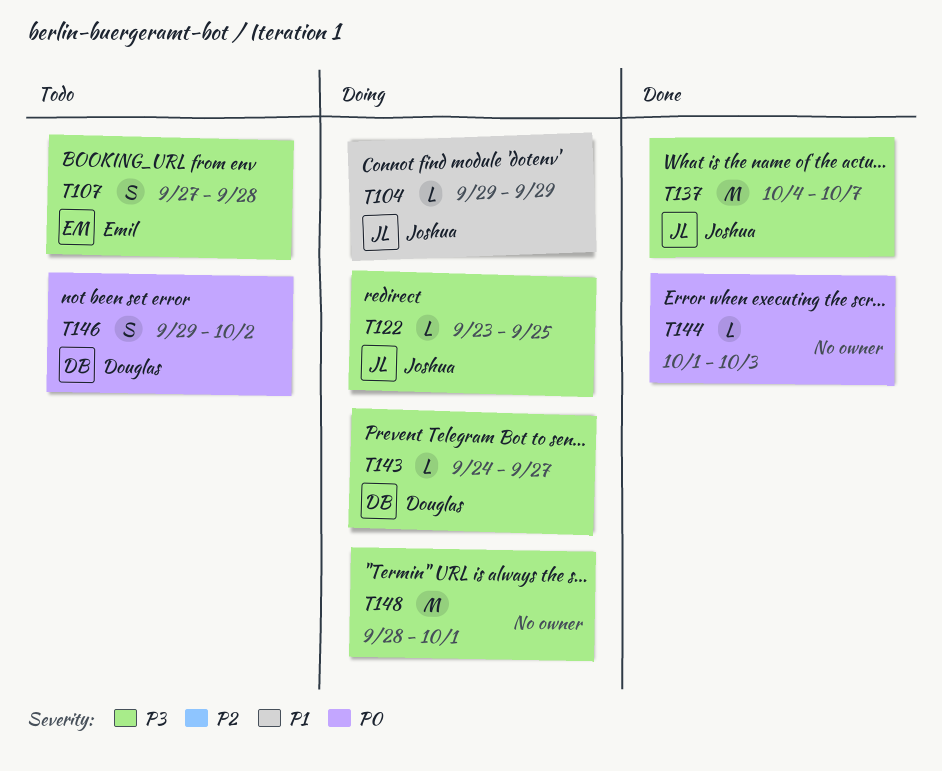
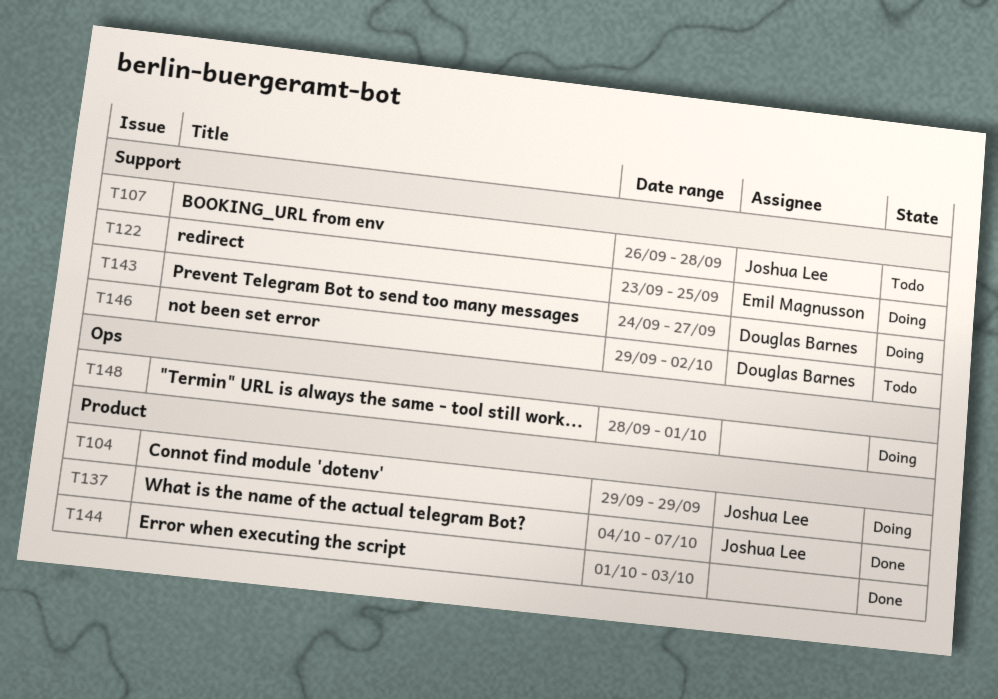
T107, owner: Emil Magnusson -> Joshua Lee
T107, start: Sep 27 -> Sep 26
T122, owner: Joshua Lee -> Emil Magnusson

